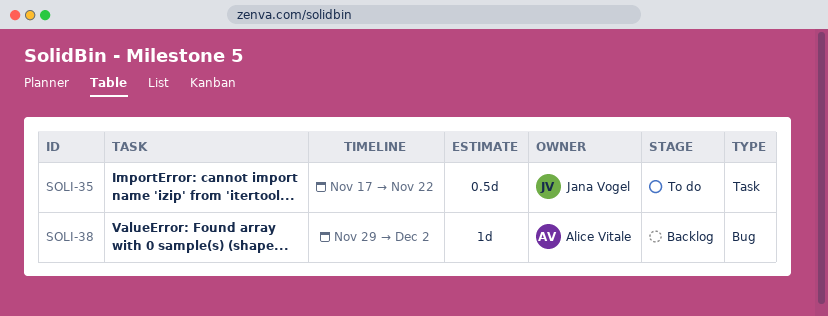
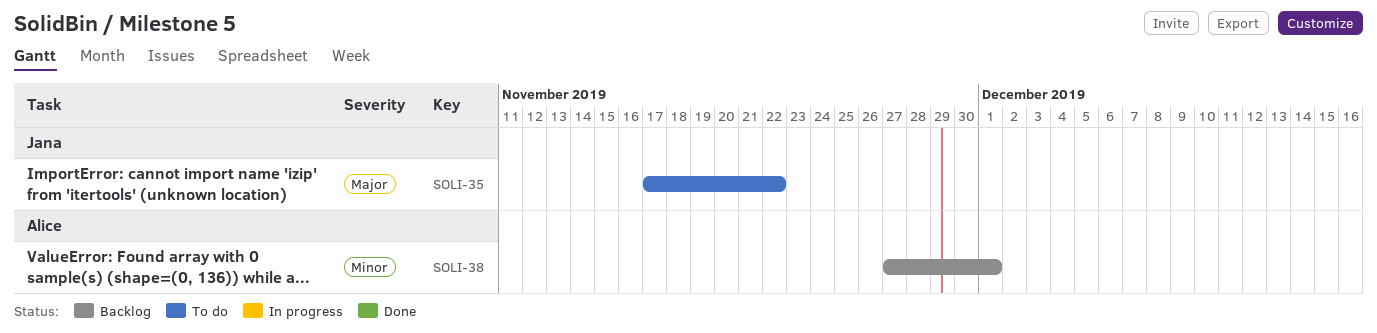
SOLI-38, start: Nov 29 -> Nov 27
SOLI-38, due: Dec 2 -> Dec 1

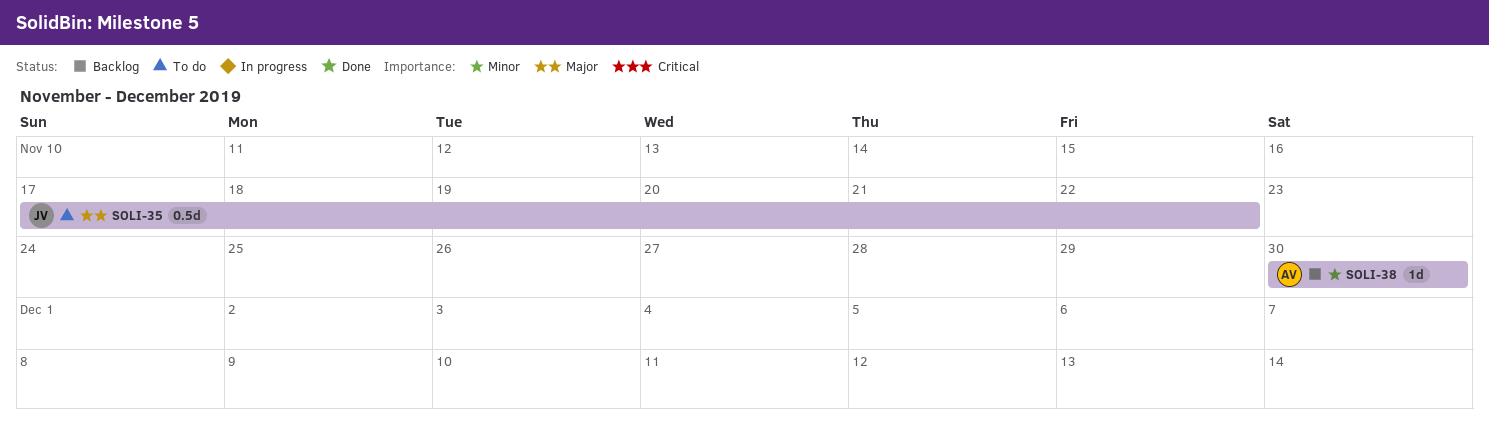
SOLI-38, start: Nov 27 -> Nov 30
SOLI-38, due: Dec 1 -> Nov 30

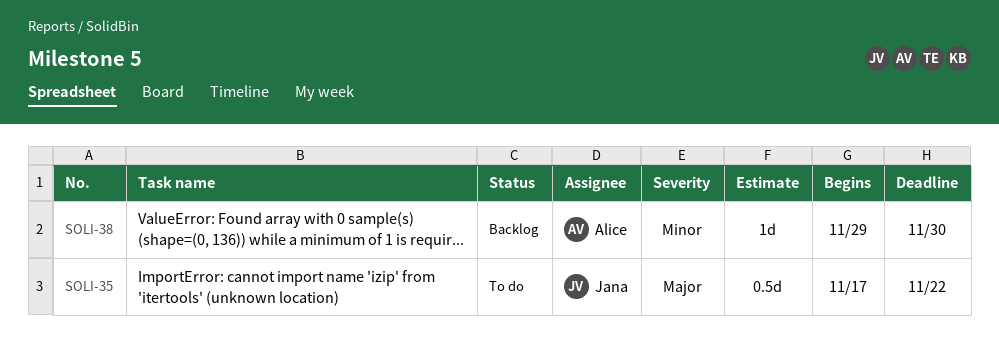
SOLI-38, start: Nov 30 -> Nov 29

